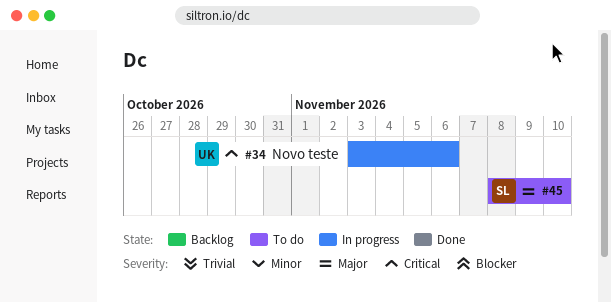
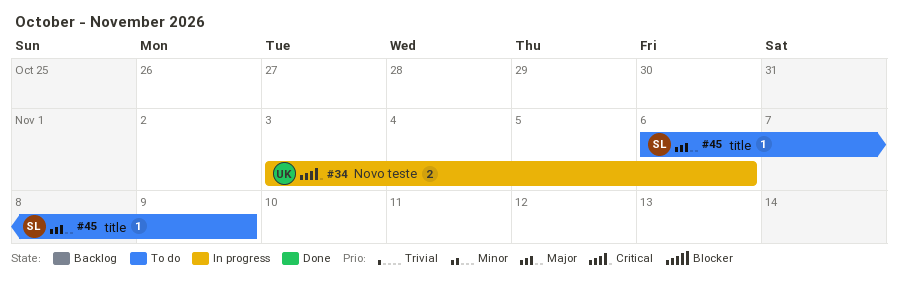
#45, start: Nov 8 -> Nov 6
#45, due: Nov 10 -> Nov 9

